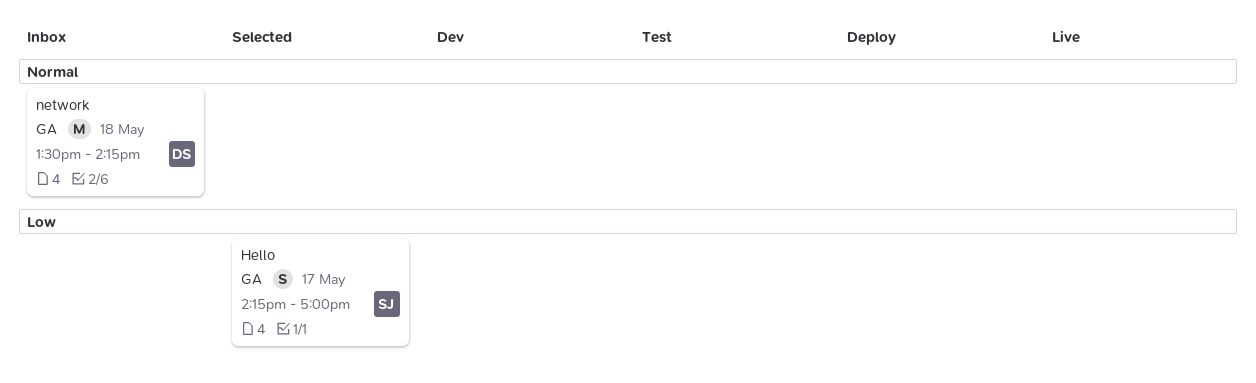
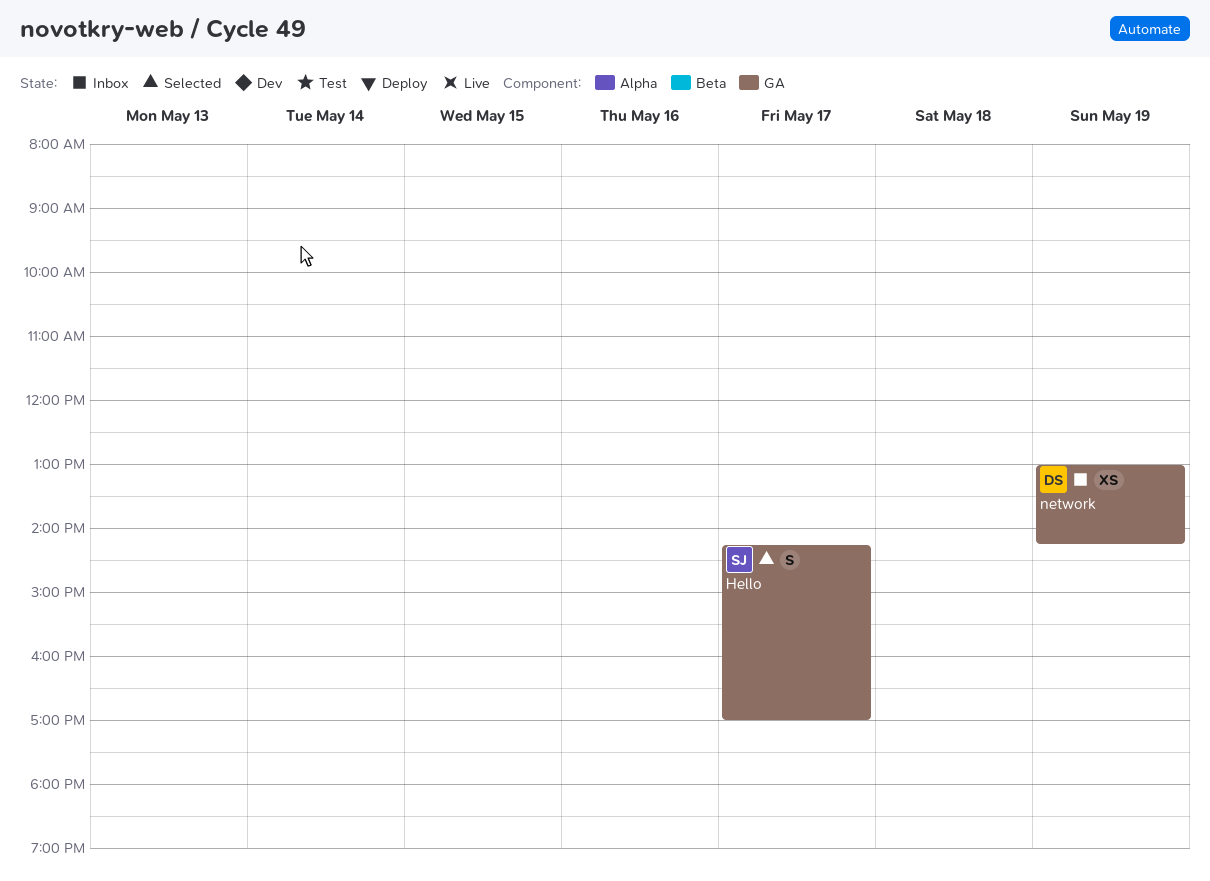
network, estimate: M -> XS
network, day: May 18 -> May 19
network, begins: 13:30 -> 13:00

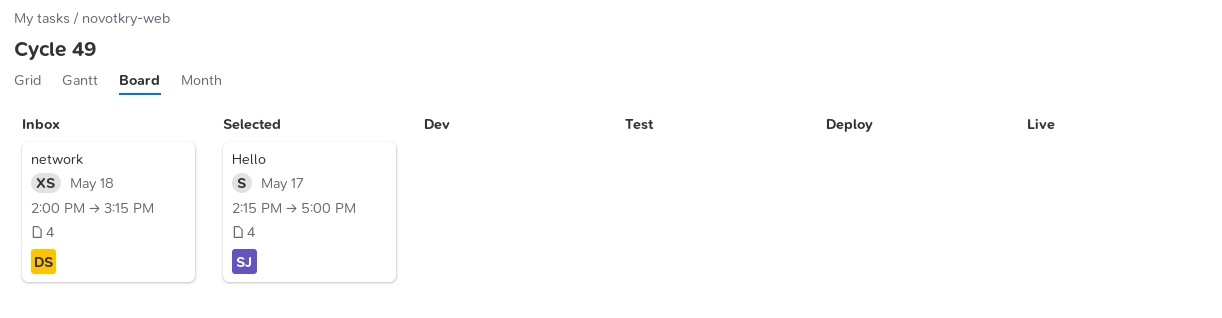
network, day: May 19 -> May 18
network, begins: 13:00 -> 14:00
network, ends: 14:15 -> 15:15

